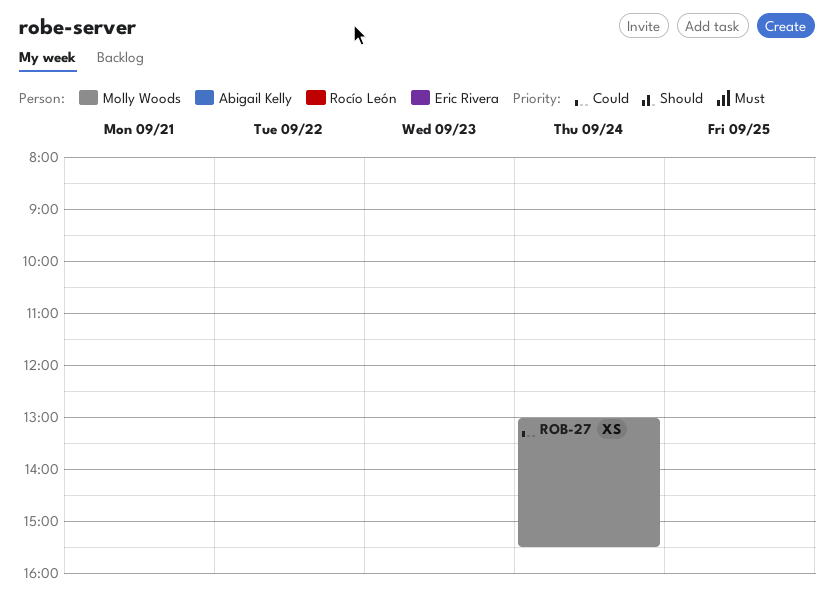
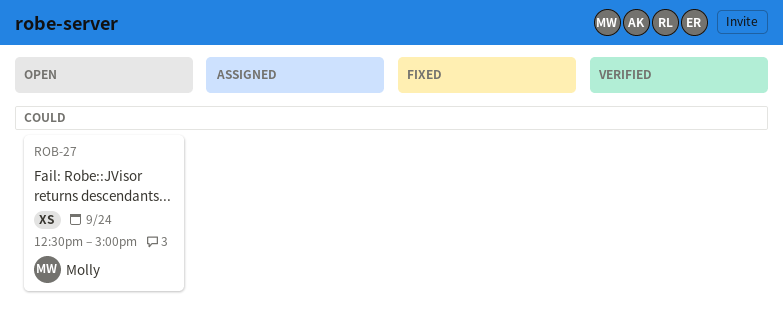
ROB-27, begins: 13:00 -> 12:30
ROB-27, ends: 15:30 -> 15:00

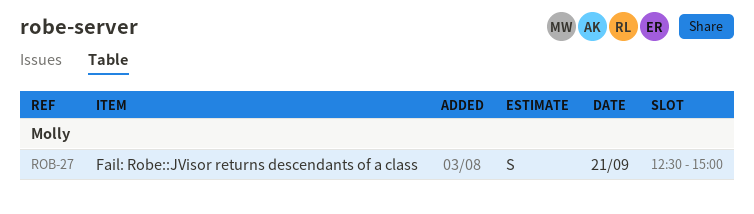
ROB-27, estimate: XS -> S
ROB-27, day: Sep 24 -> Sep 21

